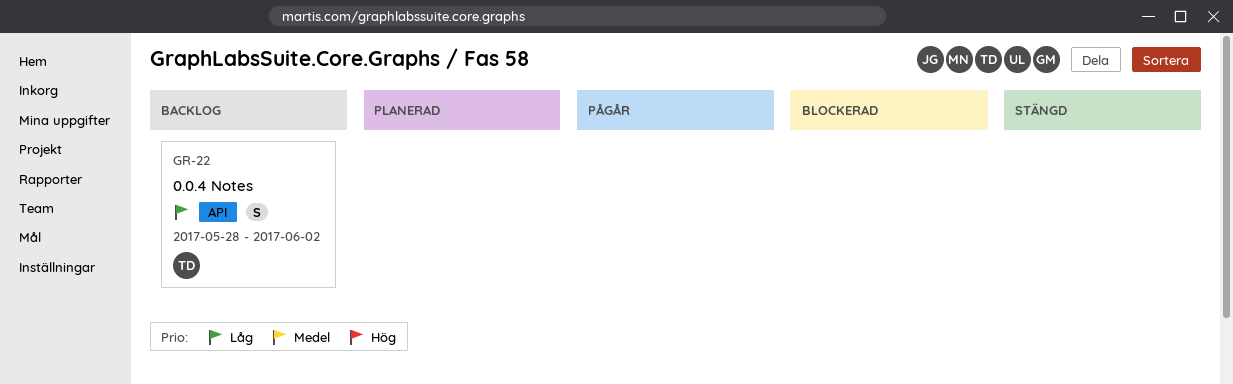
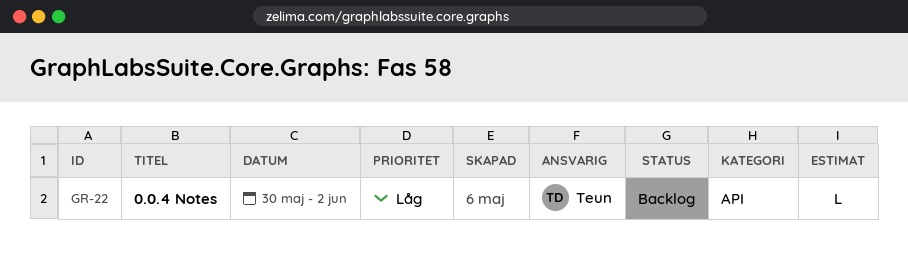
GR-22, estimate: S -> L
GR-22, start: May 28 -> May 30

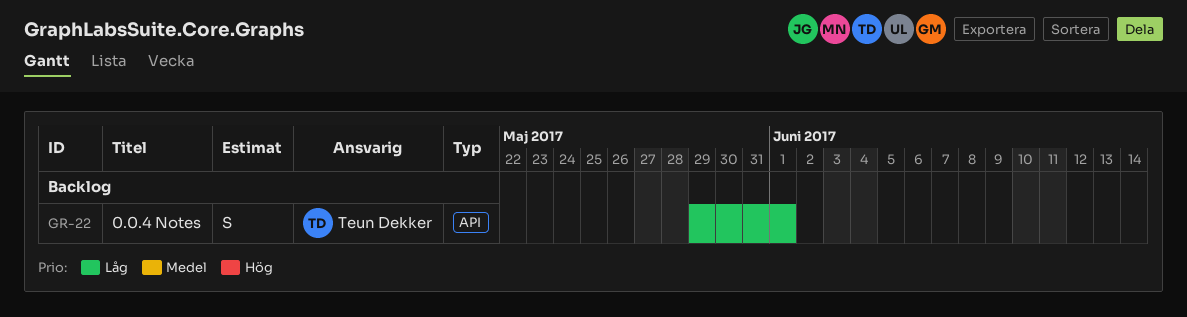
GR-22, estimate: L -> S
GR-22, start: May 30 -> May 29
GR-22, due: Jun 2 -> Jun 1

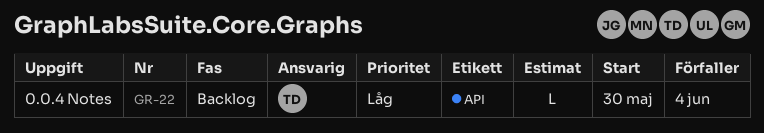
GR-22, estimate: S -> L
GR-22, start: May 29 -> May 30
GR-22, due: Jun 1 -> Jun 4

